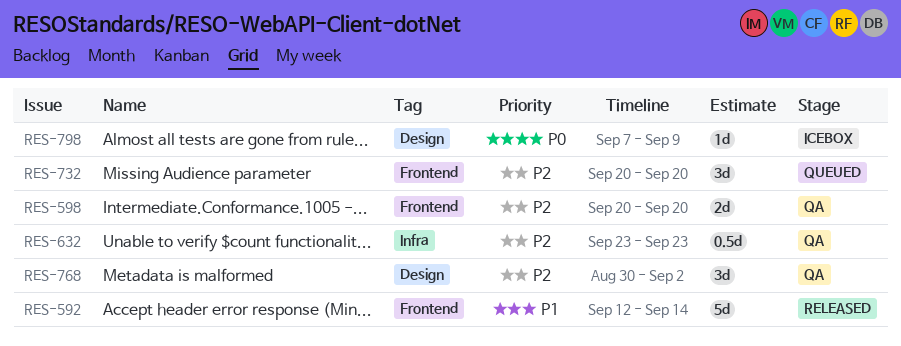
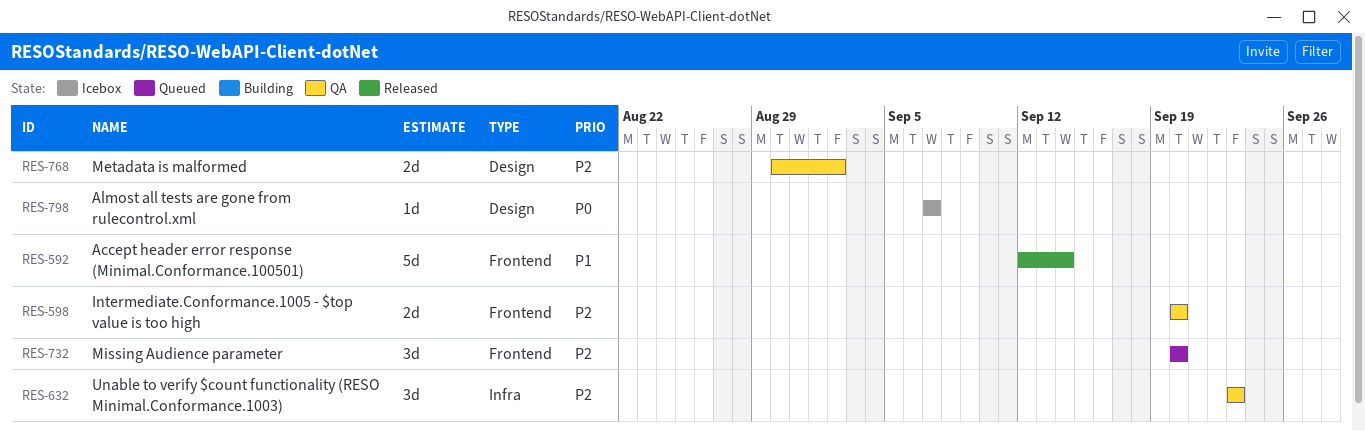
RES-632, estimate: 0.5d -> 3d
RES-768, estimate: 3d -> 2d
RES-798, due: Sep 9 -> Sep 7

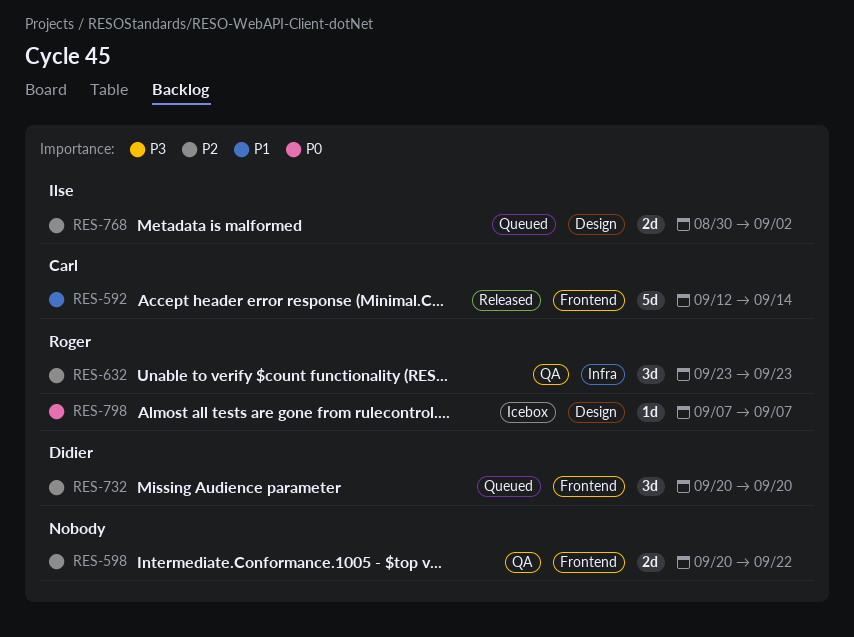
RES-598, due: Sep 20 -> Sep 22
RES-768, status: QA -> Queued

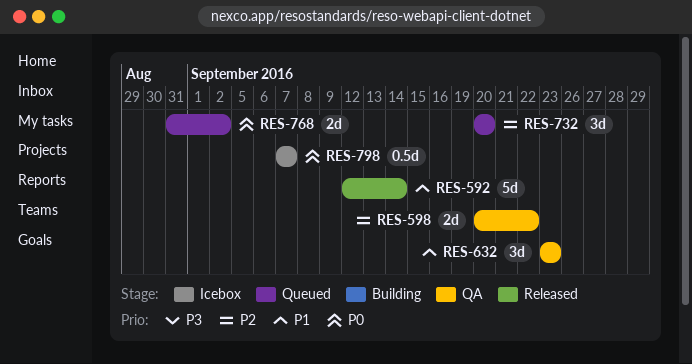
RES-632, priority: P2 -> P1
RES-768, priority: P2 -> P0
RES-768, start: Aug 30 -> Aug 31
RES-798, estimate: 1d -> 0.5d

